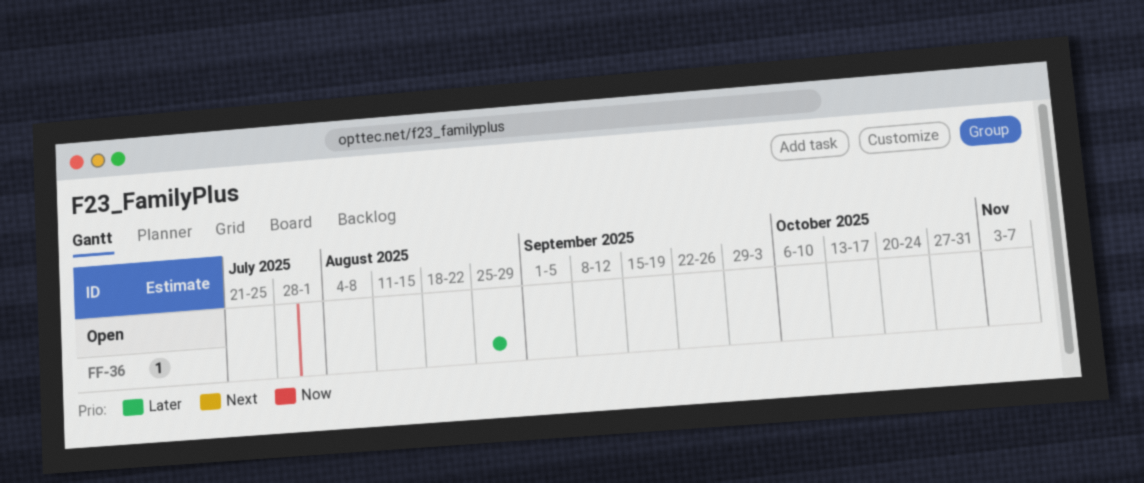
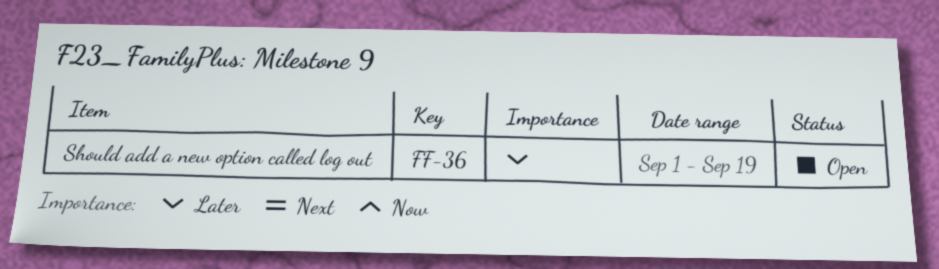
FF-36, start: Aug 25 -> Sep 1
FF-36, due: Aug 29 -> Sep 19

